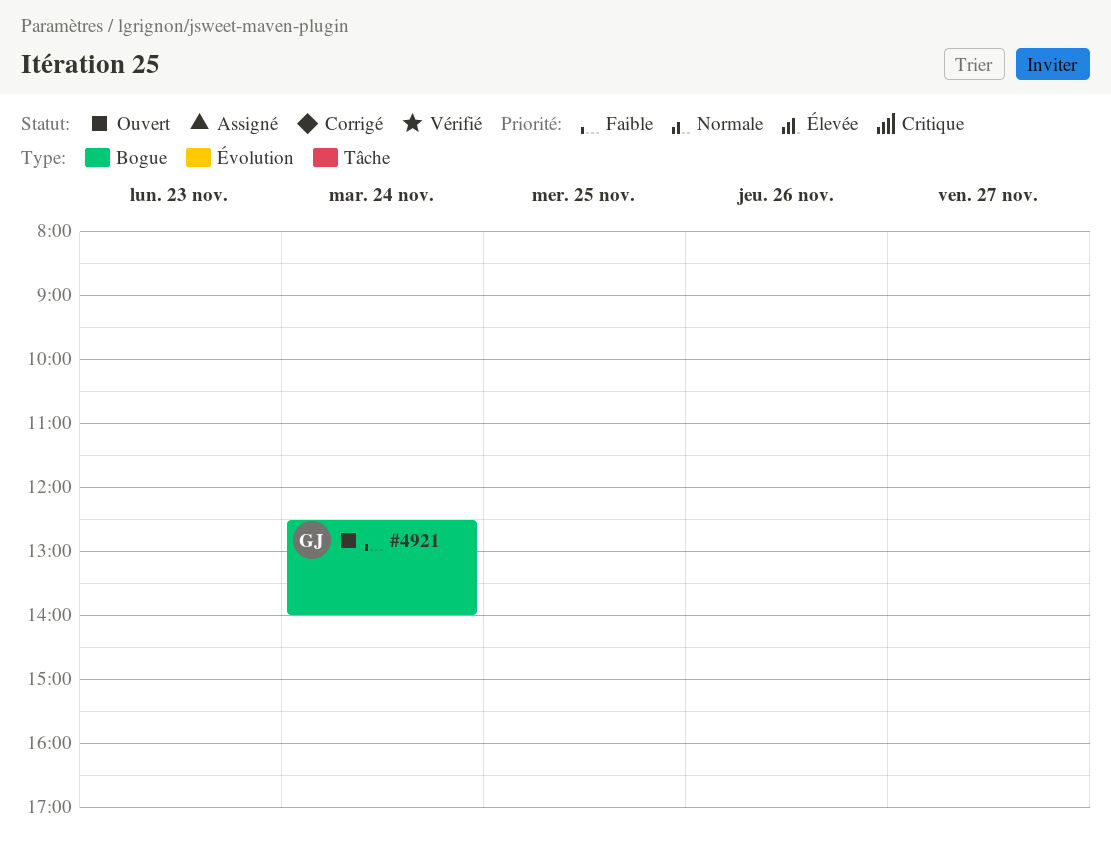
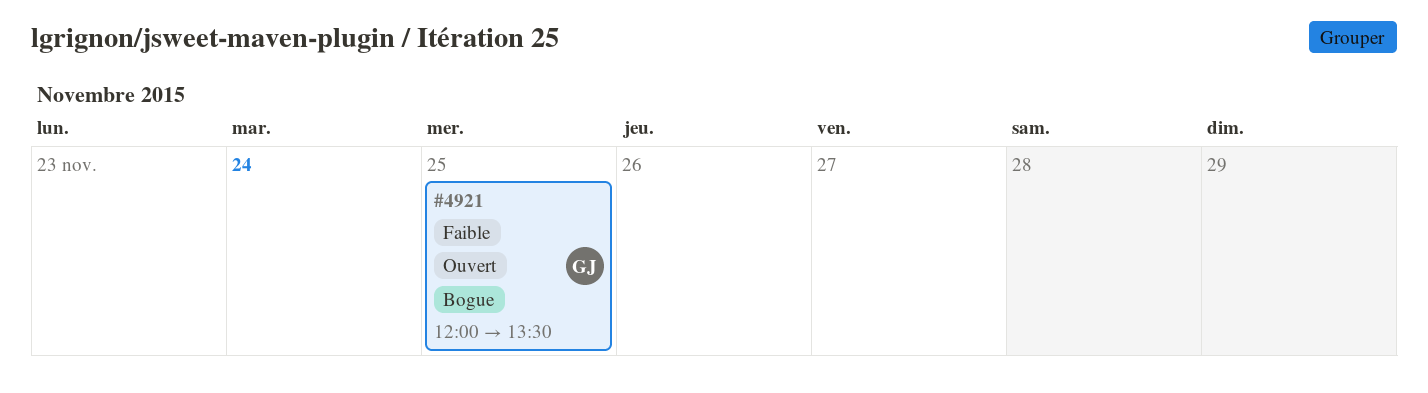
#4921, day: Nov 24 -> Nov 25
#4921, begins: 12:30 -> 12:00
#4921, ends: 14:00 -> 13:30

